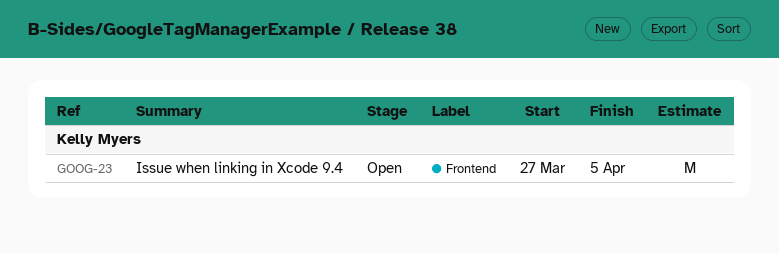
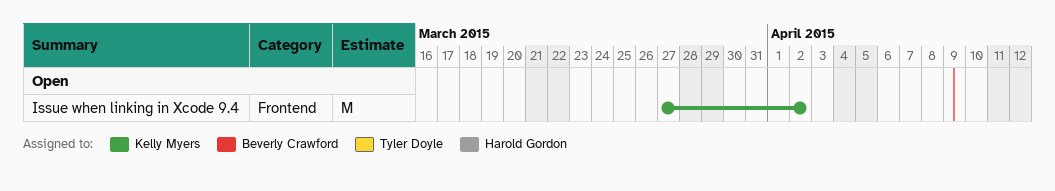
Issue when linking in Xcode 9.4, due: Apr 5 -> Apr 2

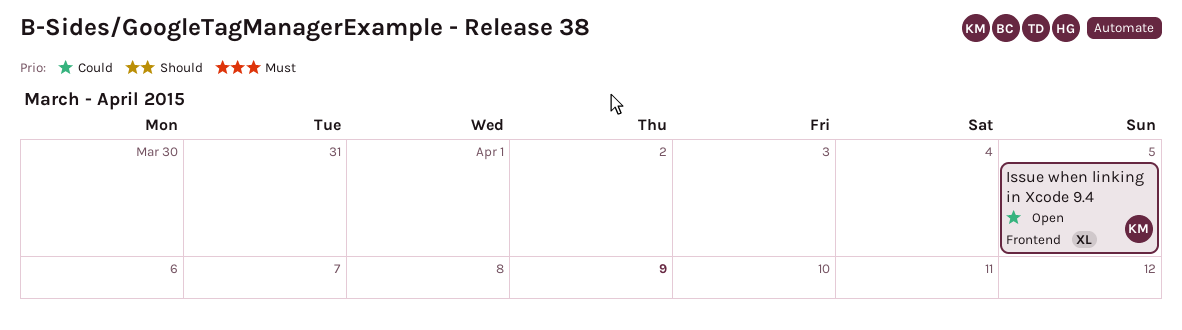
Issue when linking in Xcode 9.4, estimate: M -> XL
Issue when linking in Xcode 9.4, due: Apr 2 -> Apr 5

